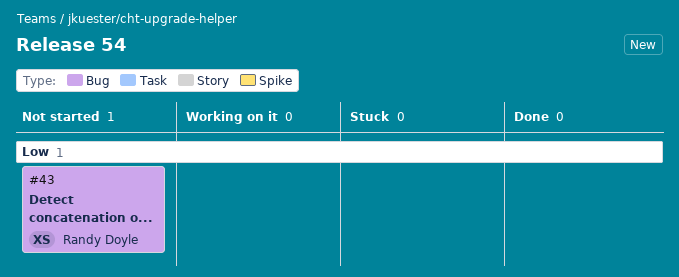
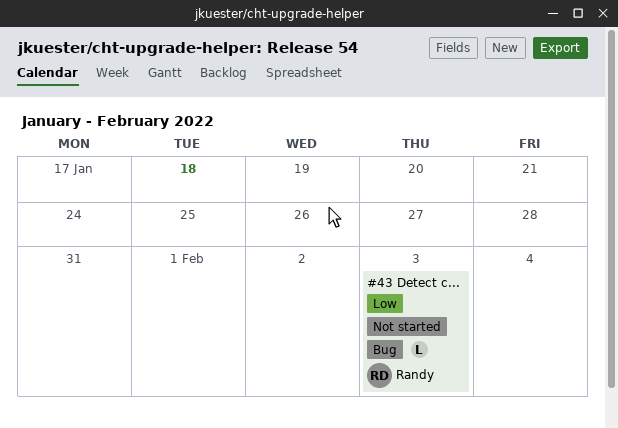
#43, estimate: XS -> L

